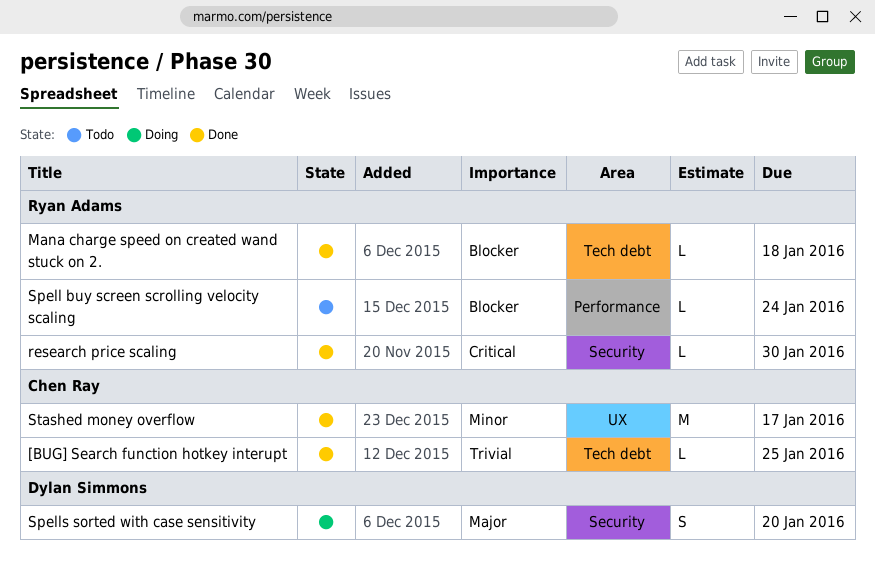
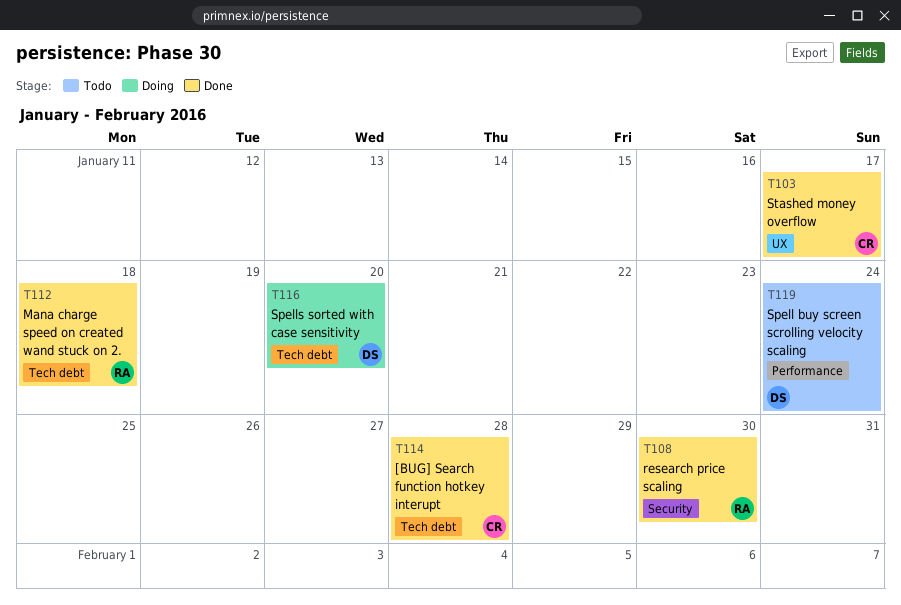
[BUG] Search function hotkey interupt, due: Jan 25 -> Jan 28
Spell buy screen scrolling velocity scaling, owner: Ryan Adams -> Dylan Simmons
Spells sorted with case sensitivity, label: Security -> Tech debt

